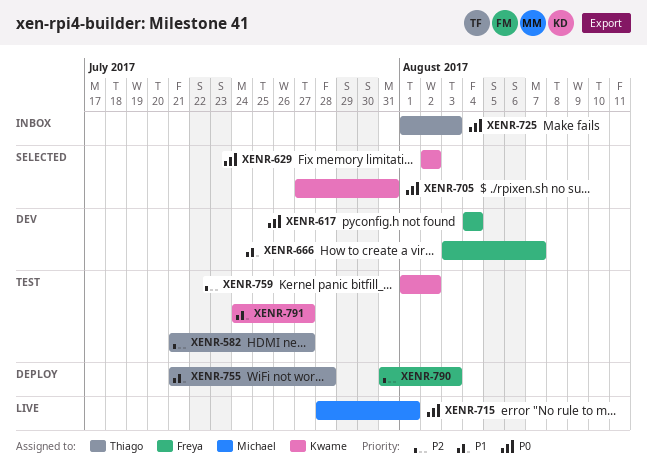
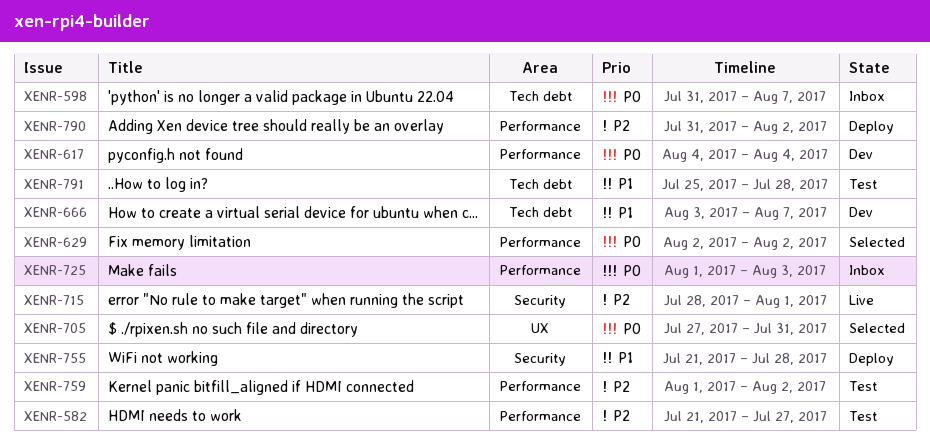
XENR-598: none -> present
XENR-715, priority: P0 -> P2
XENR-790, due: Aug 3 -> Aug 2
XENR-791, start: Jul 24 -> Jul 25
XENR-791, due: Jul 27 -> Jul 28

